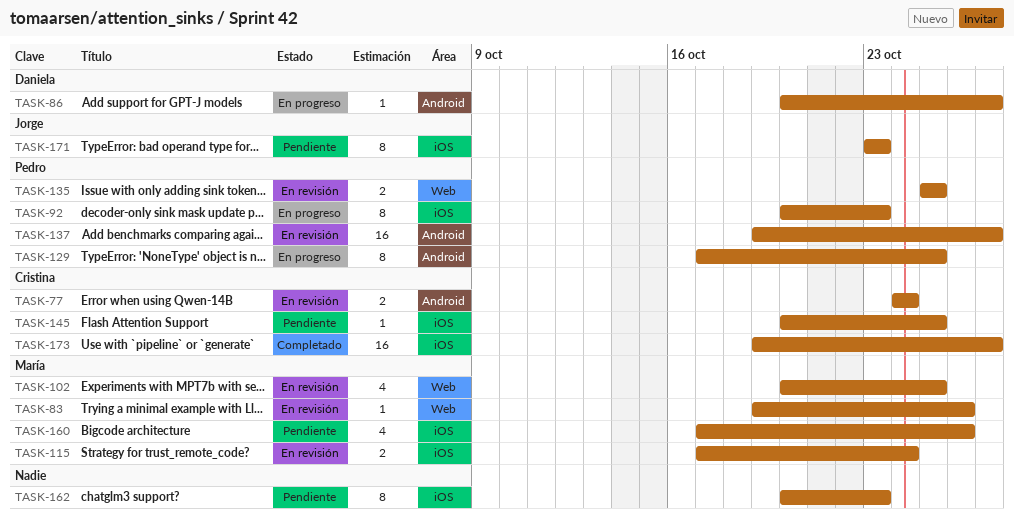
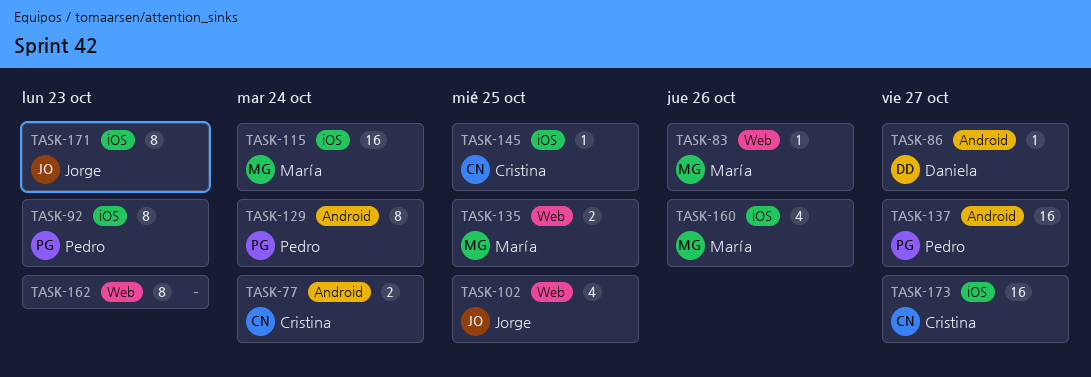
TASK-102, owner: María -> Jorge
TASK-115, estimate: 2 -> 16
TASK-129, due: Oct 25 -> Oct 24
TASK-135, owner: Pedro -> María
TASK-162, label: iOS -> Web

